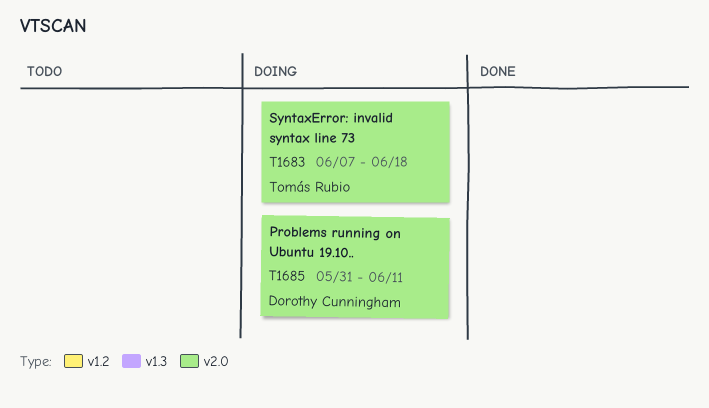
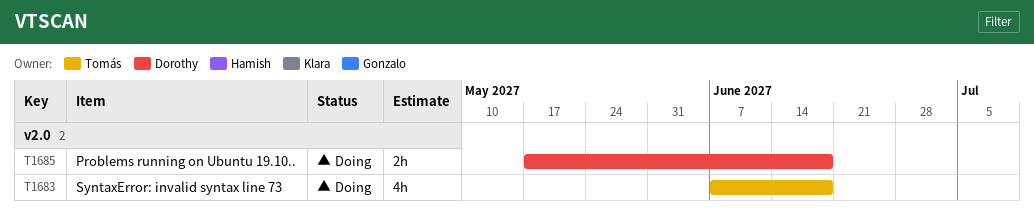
T1685, start: May 31 -> May 17
T1685, due: Jun 11 -> Jun 18

